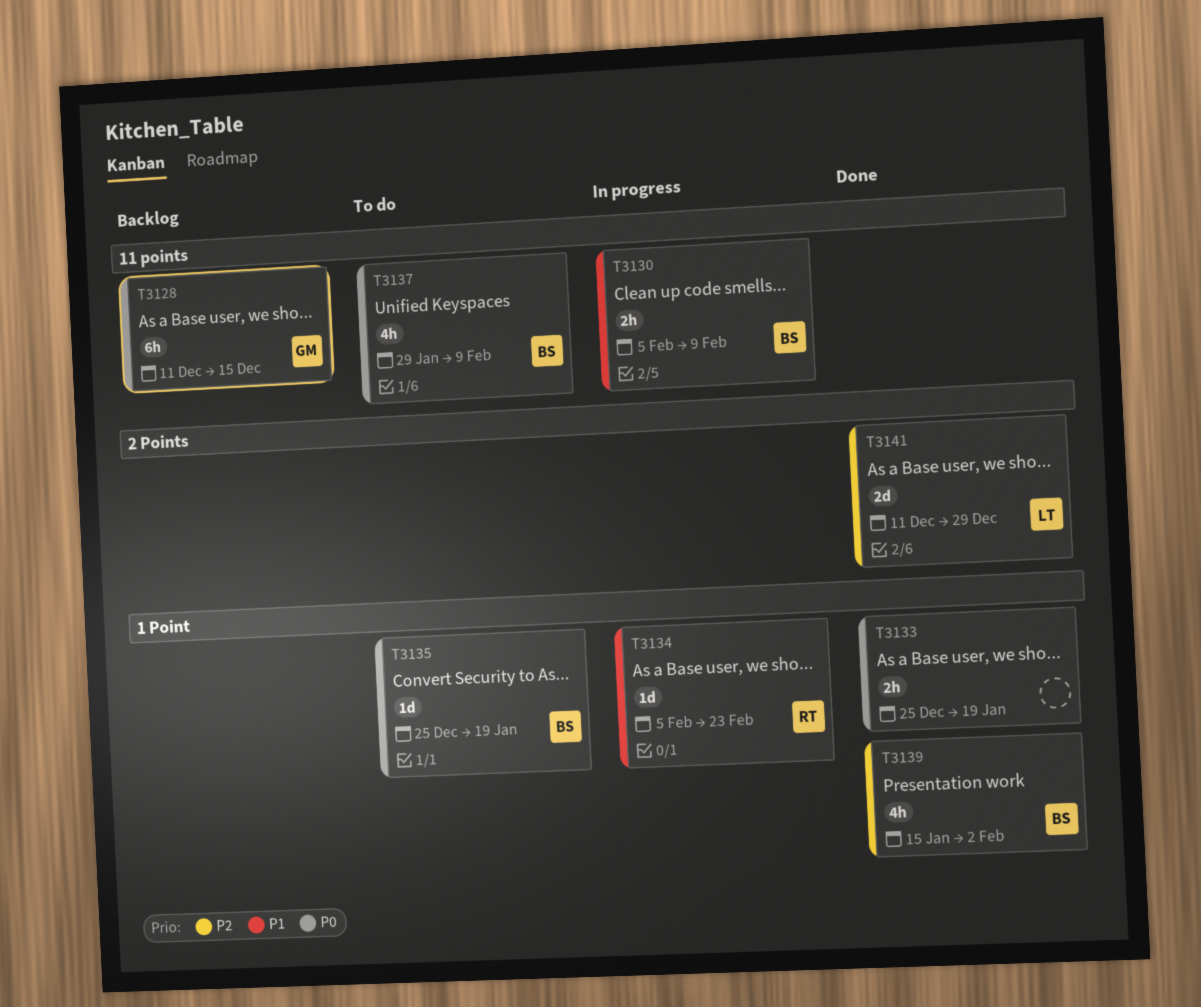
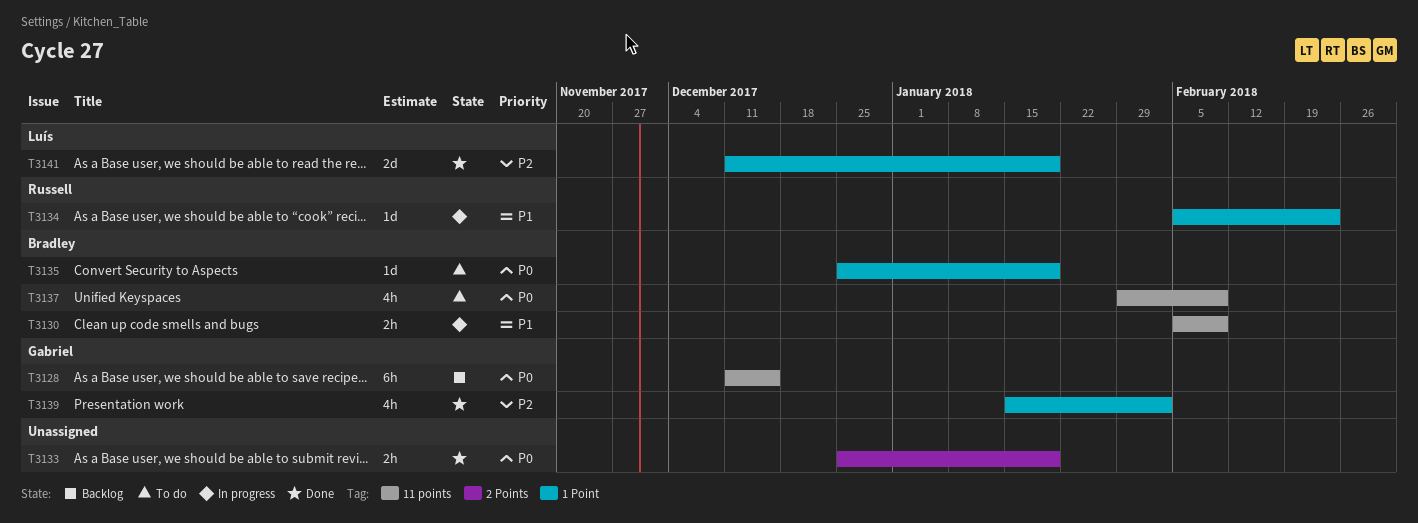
T3133, label: 1 Point -> 2 Points
T3139, owner: Bradley -> Gabriel
T3141, label: 2 Points -> 1 Point
T3141, due: Dec 29 -> Jan 19

